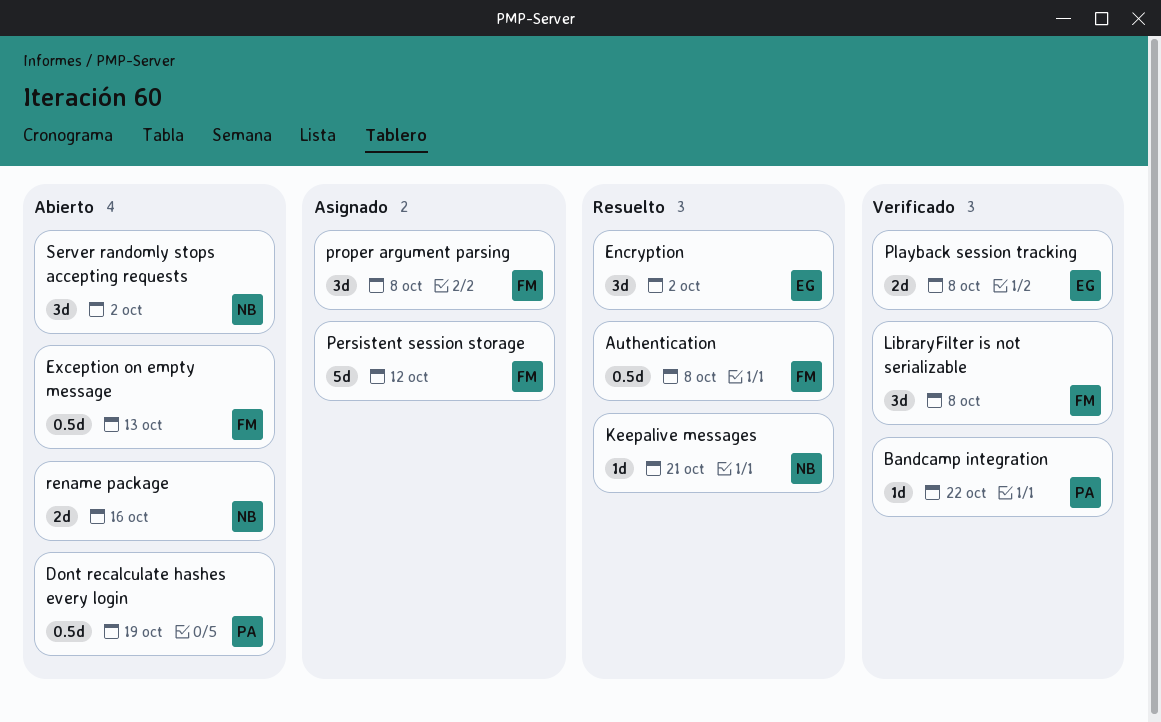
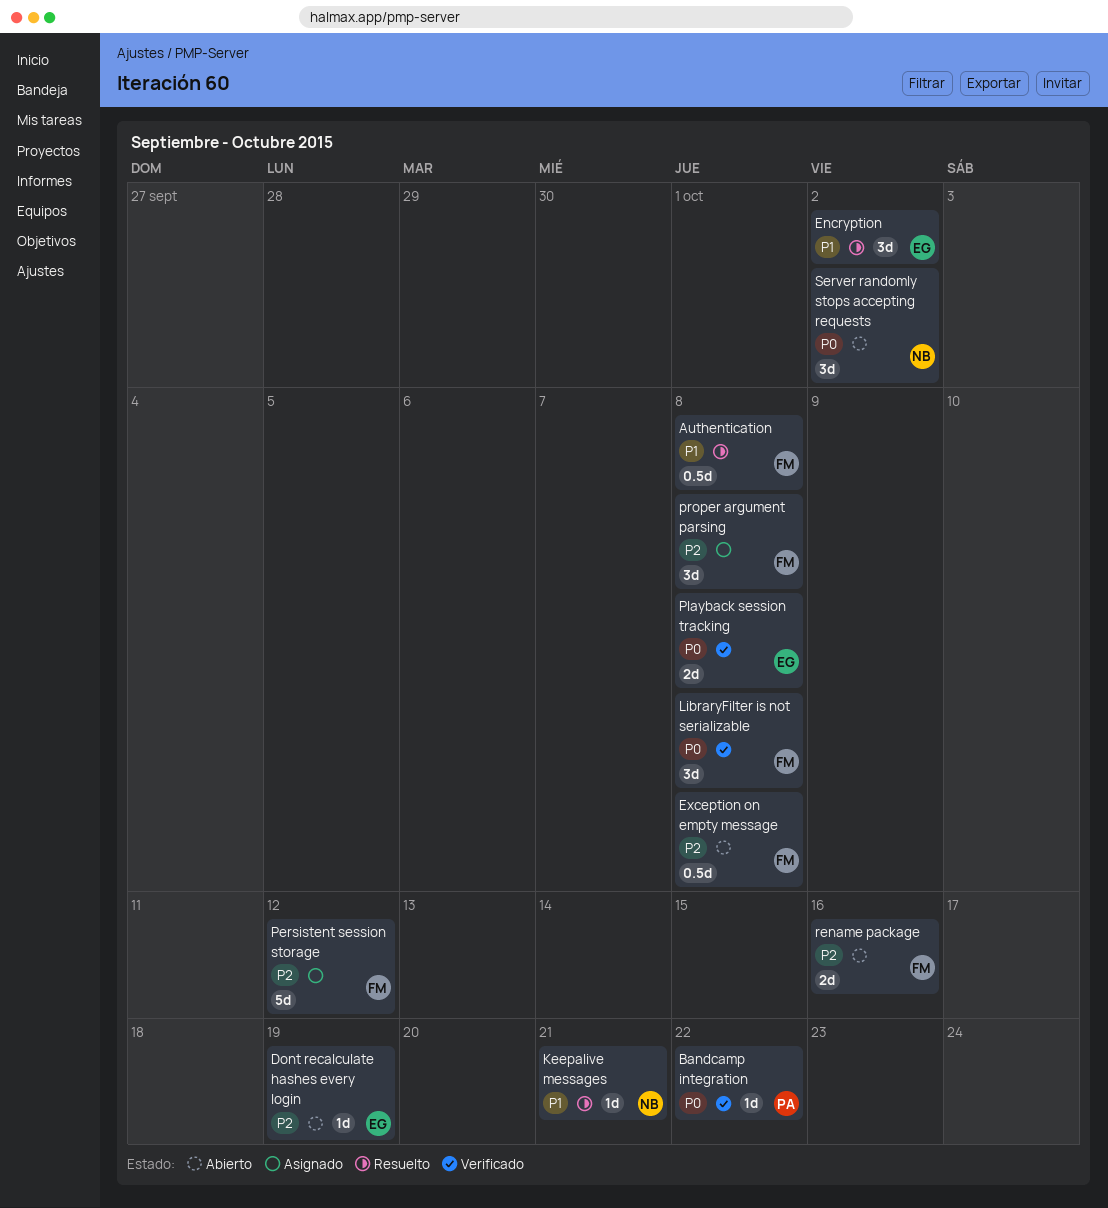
Dont recalculate hashes every login, owner: PA -> EG
Dont recalculate hashes every login, estimate: 0.5d -> 1d
Exception on empty message, due: Oct 13 -> Oct 8
rename package, owner: NB -> FM

